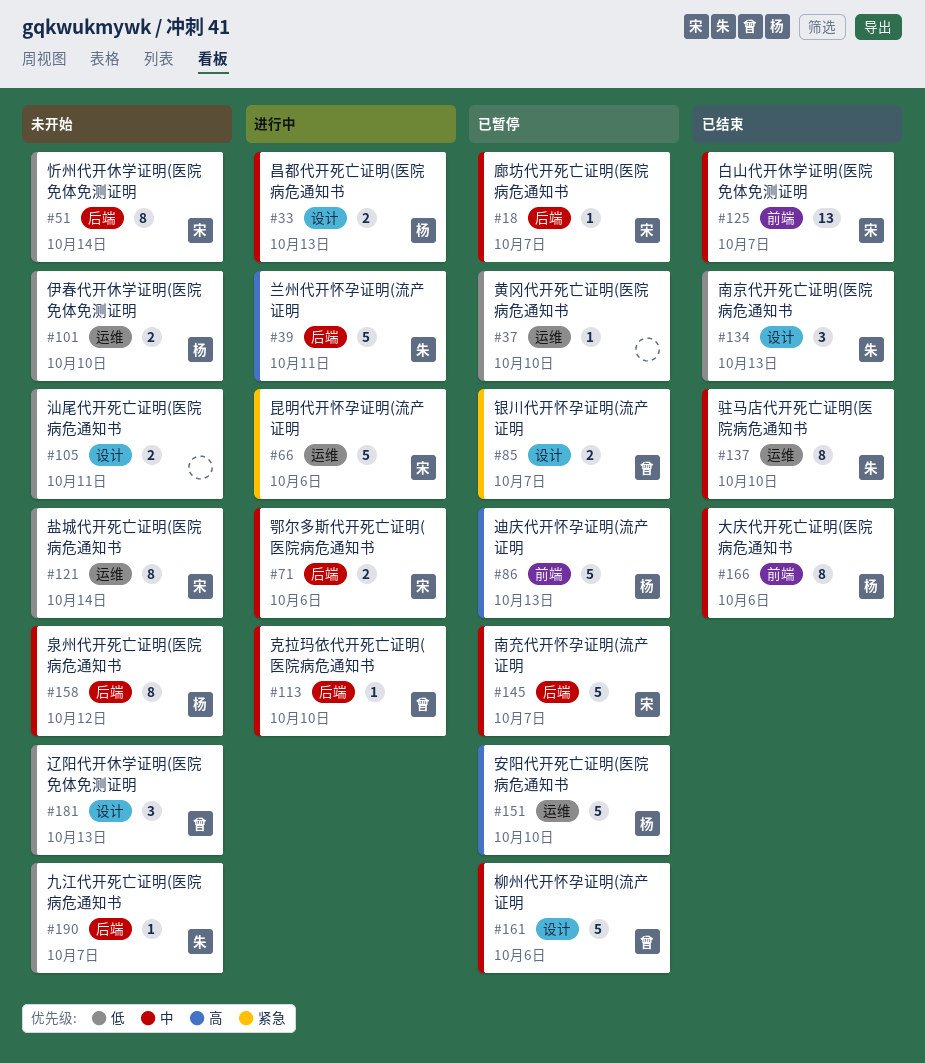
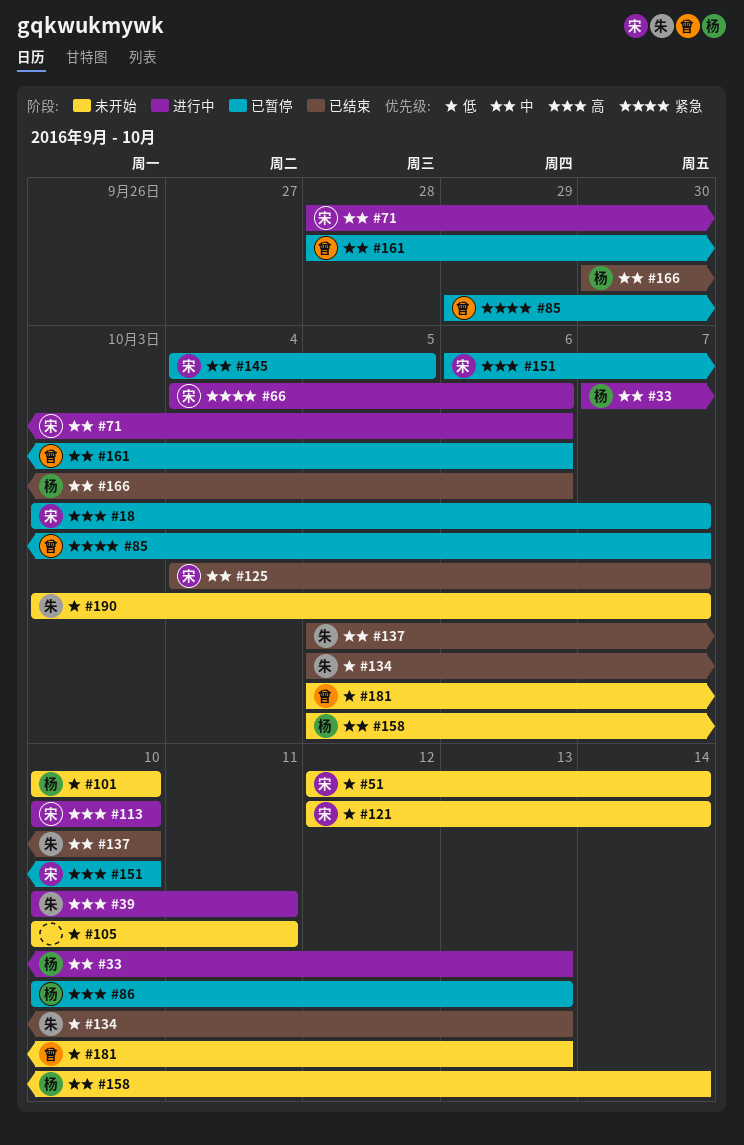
#18, priority: 中 -> 高
#37: present -> none
#113, owner: 曾 -> 宋
#113, priority: 中 -> 高
#145, due: Oct 7 -> Oct 5
#151, owner: 杨 -> 宋
#158, due: Oct 12 -> Oct 14

